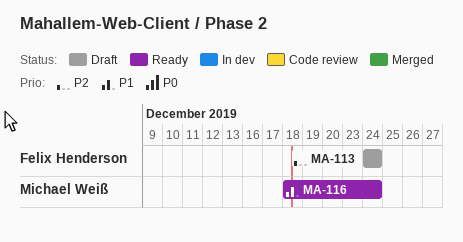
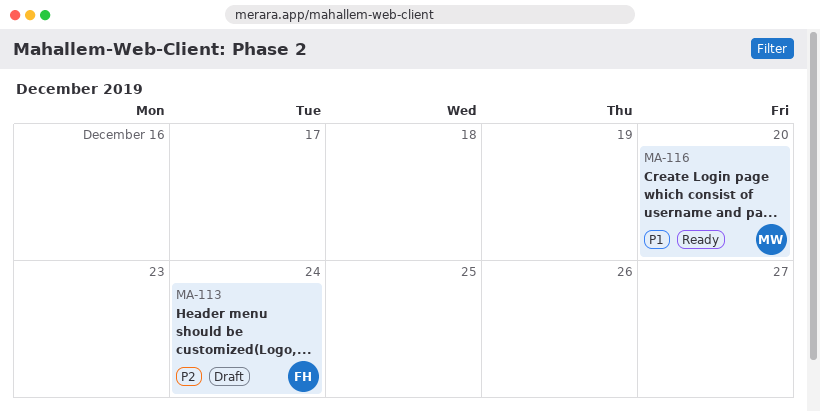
MA-116, due: Dec 24 -> Dec 20

